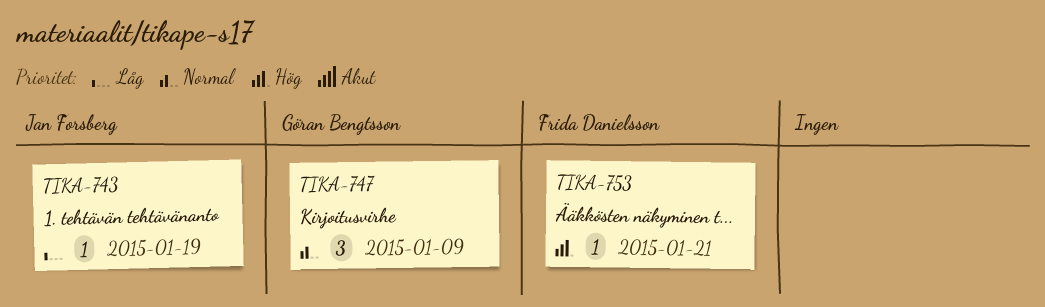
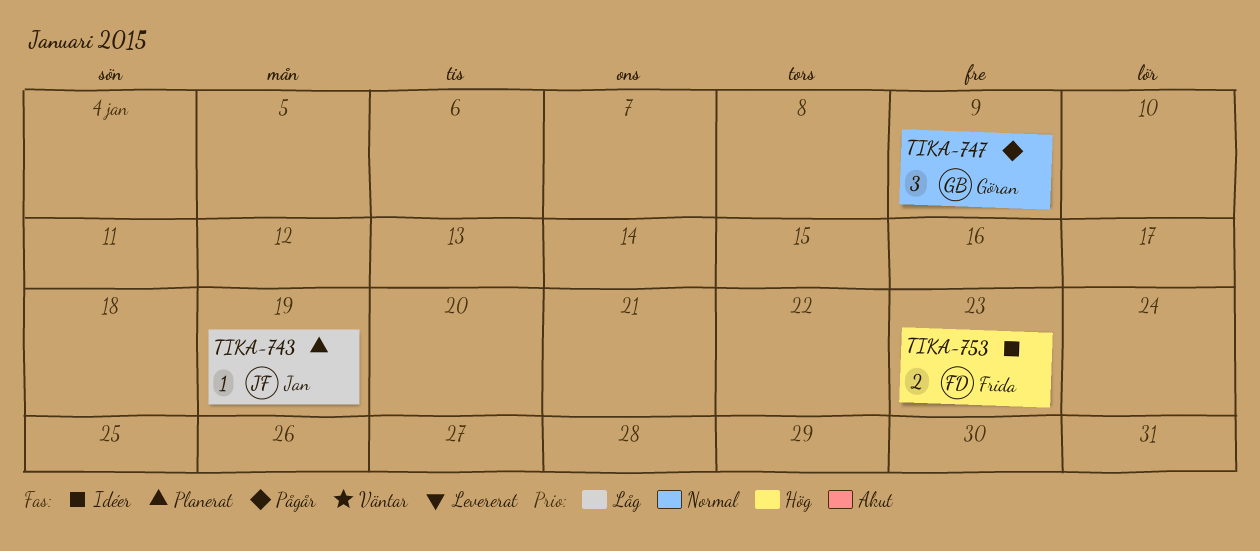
TIKA-753, estimate: 1 -> 2
TIKA-753, due: Jan 21 -> Jan 23

